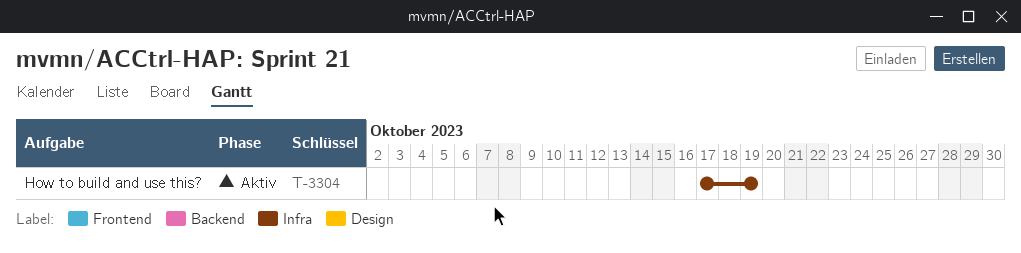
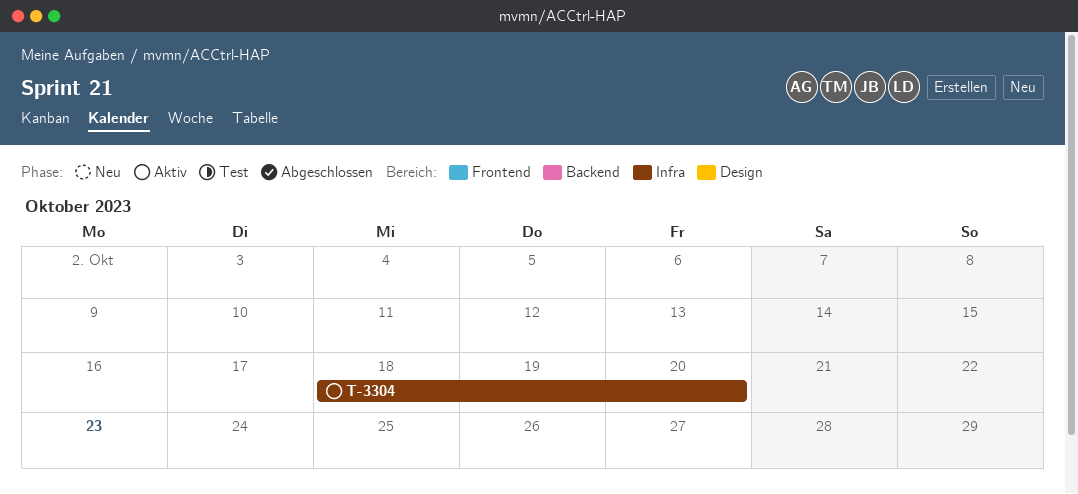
T-3304, start: Oct 17 -> Oct 18
T-3304, due: Oct 19 -> Oct 20

